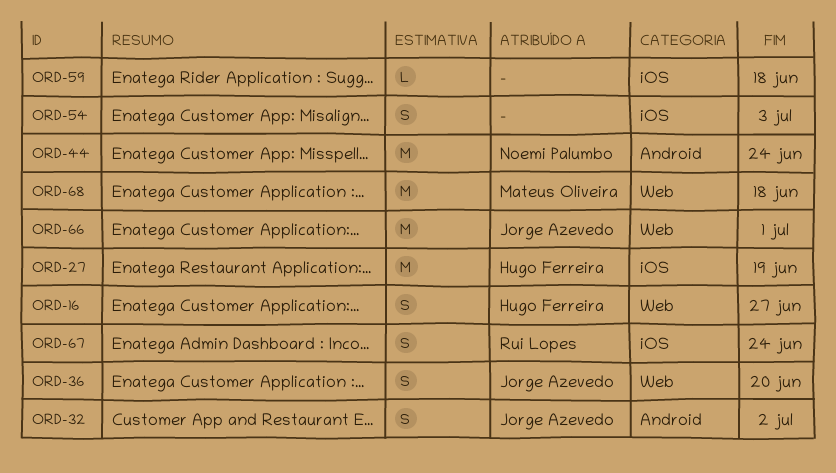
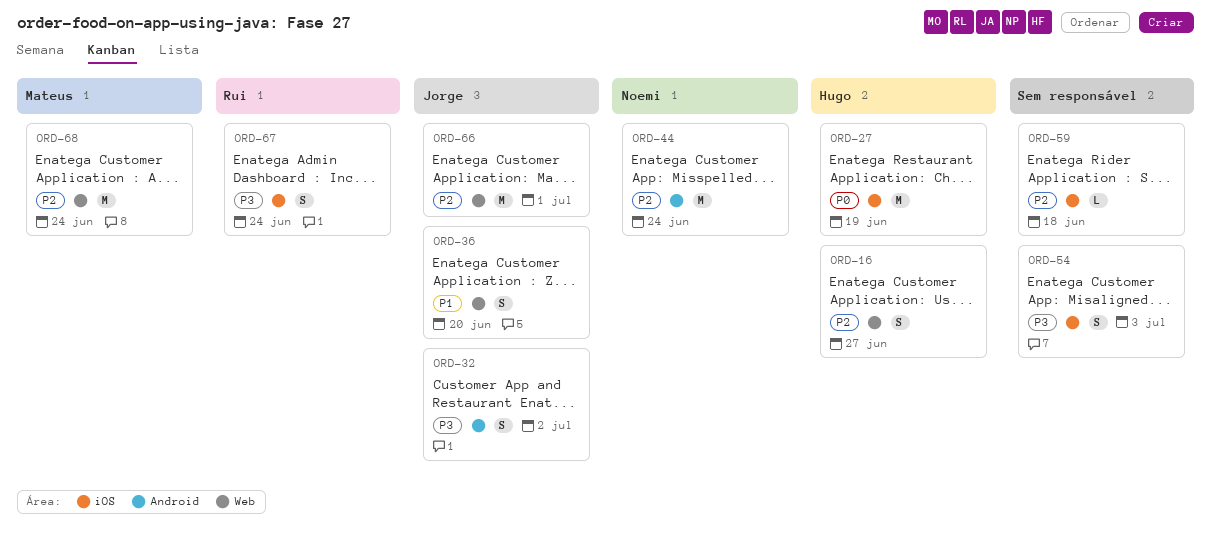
ORD-68, due: Jun 18 -> Jun 24

